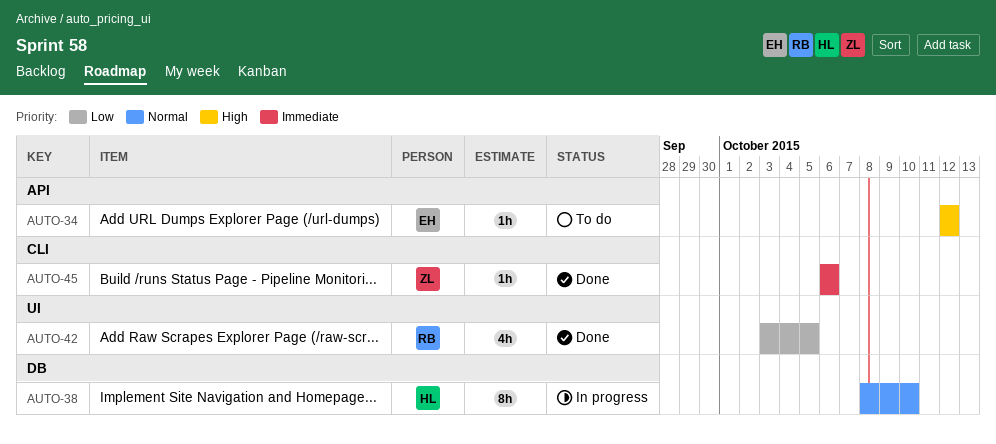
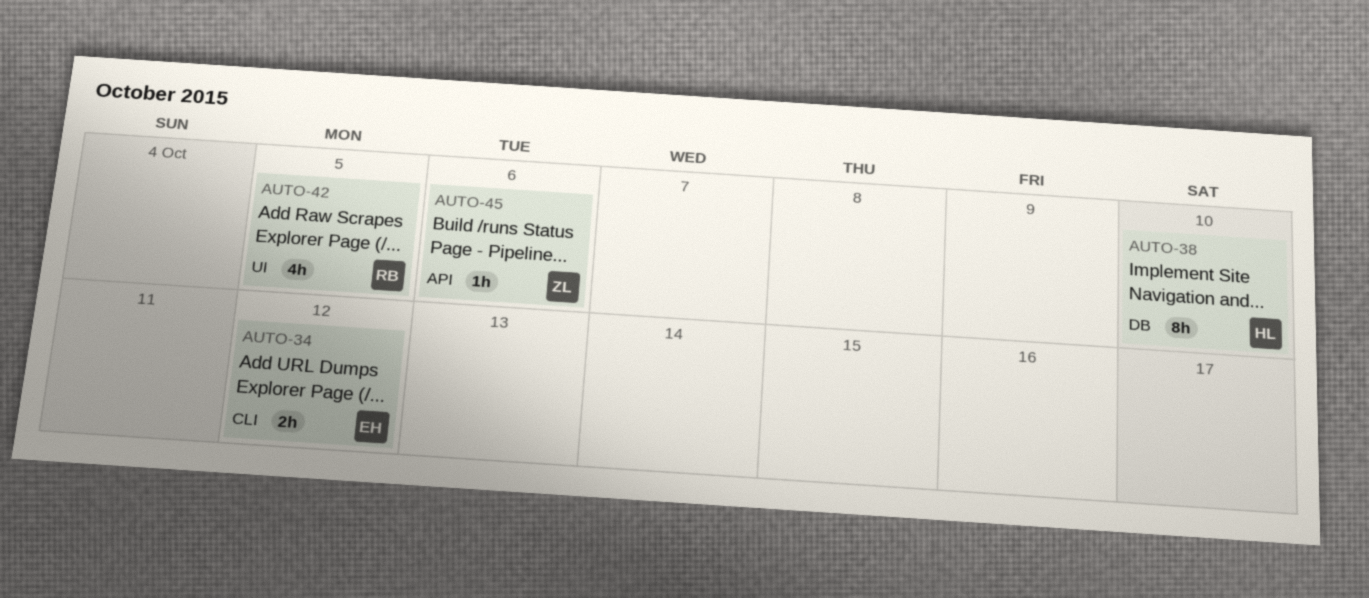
AUTO-34, label: API -> CLI
AUTO-34, estimate: 1h -> 2h
AUTO-45, label: CLI -> API

